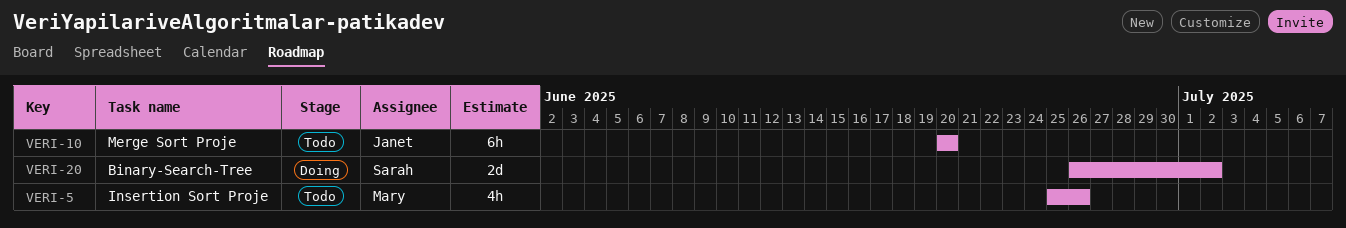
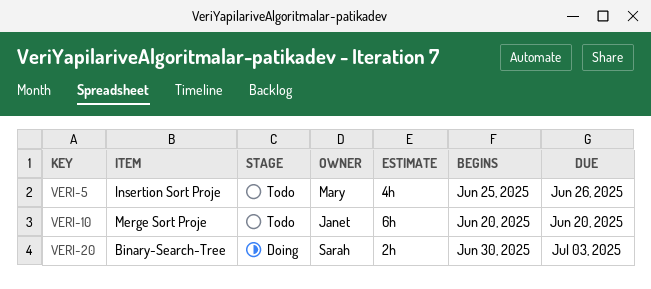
VERI-20, estimate: 2d -> 2h
VERI-20, start: Jun 26 -> Jun 30
VERI-20, due: Jul 2 -> Jul 3

